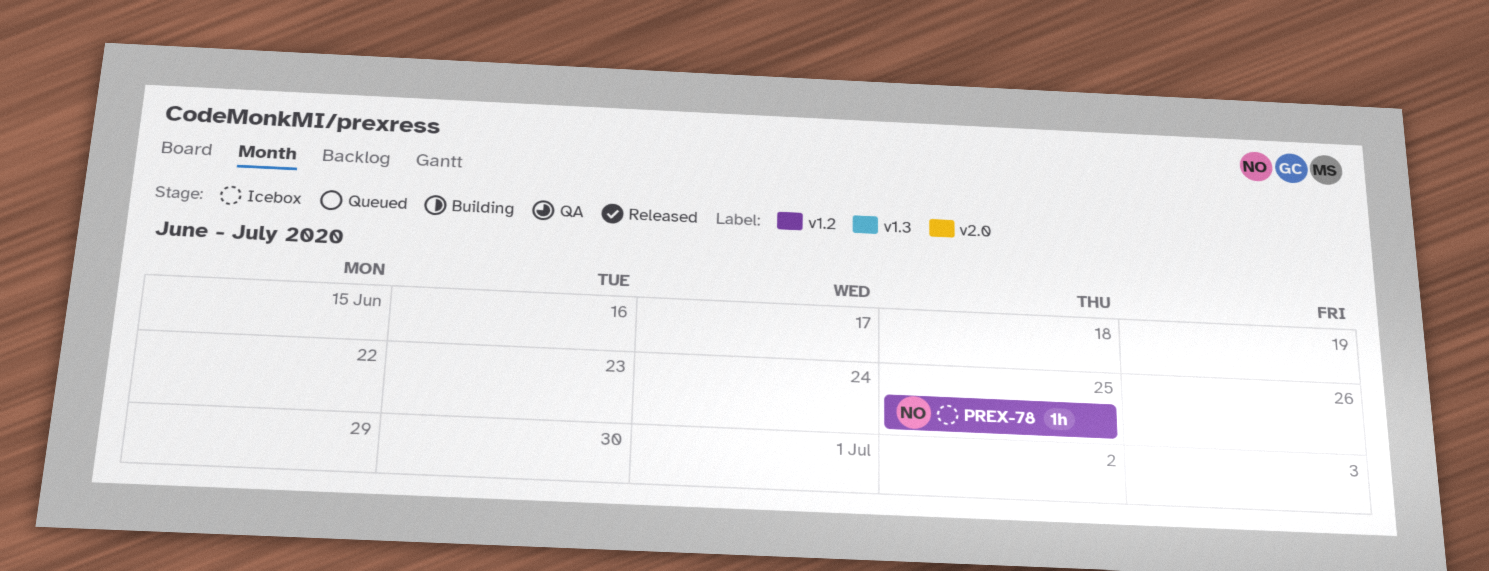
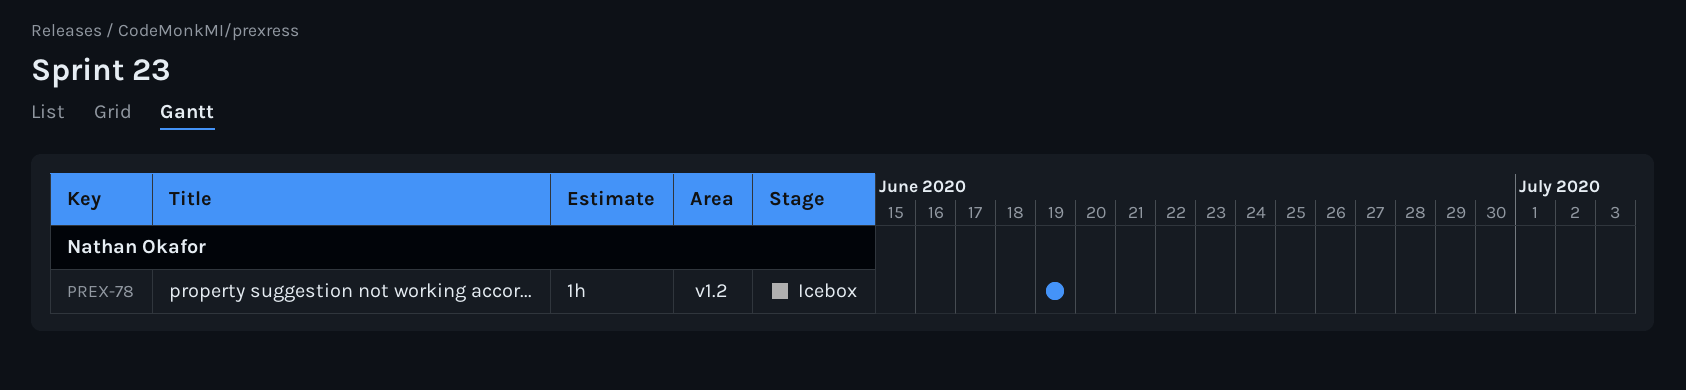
PREX-78, start: Jun 25 -> Jun 19
PREX-78, due: Jun 25 -> Jun 19

